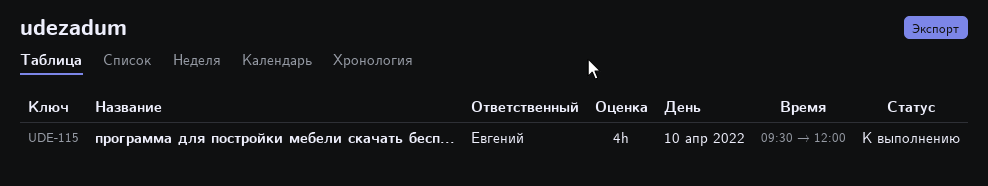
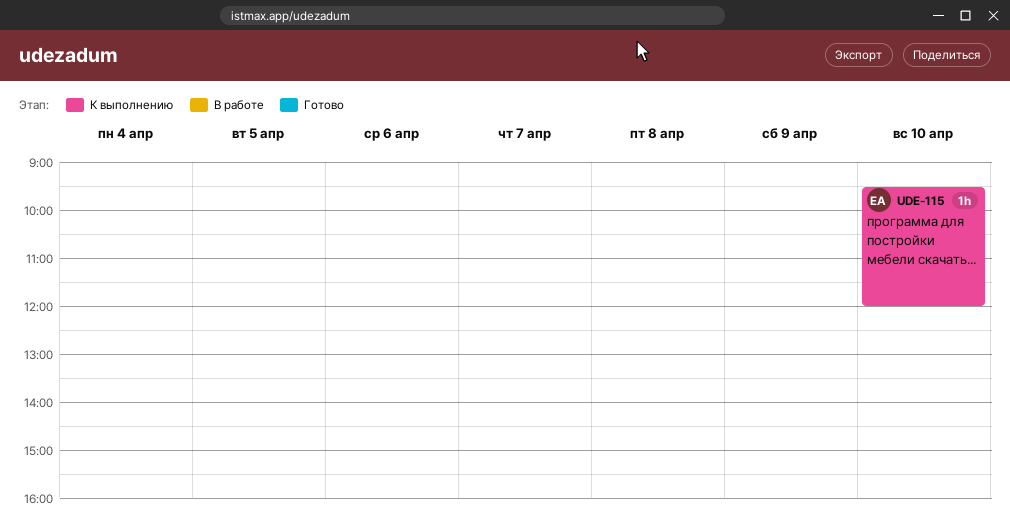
UDE-115, estimate: 4h -> 1h

